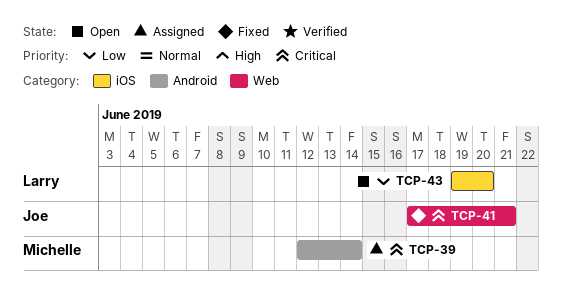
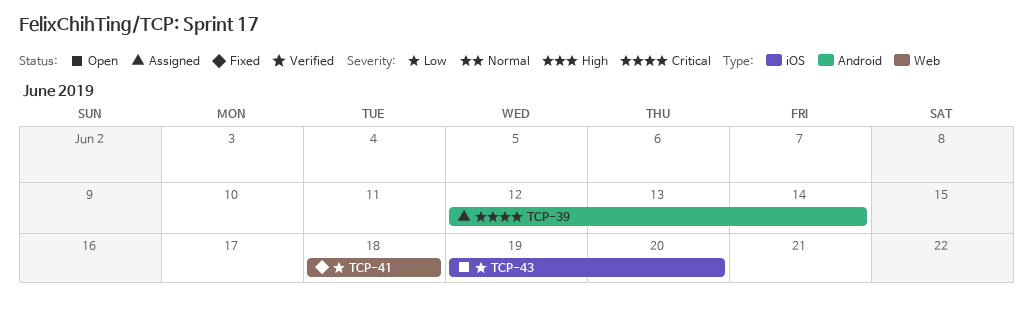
TCP-41, priority: Critical -> Low
TCP-41, start: Jun 17 -> Jun 18
TCP-41, due: Jun 21 -> Jun 18

